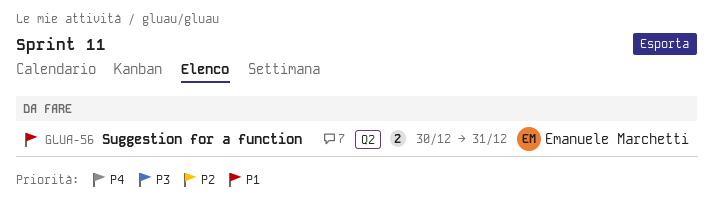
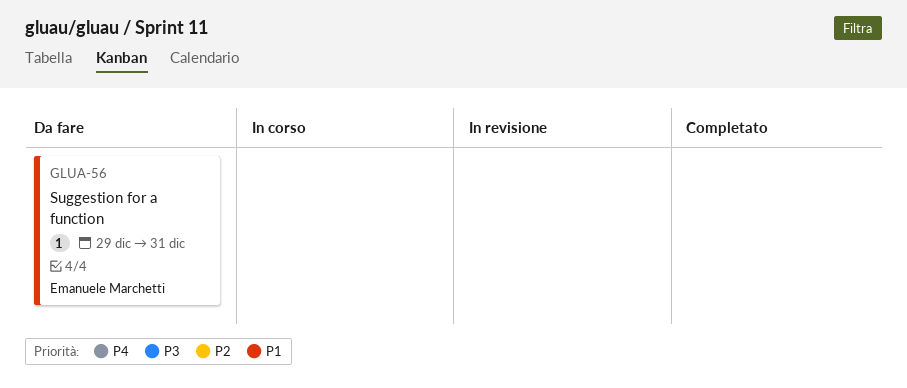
GLUA-56, estimate: 2 -> 1
GLUA-56, start: Dec 30 -> Dec 29

